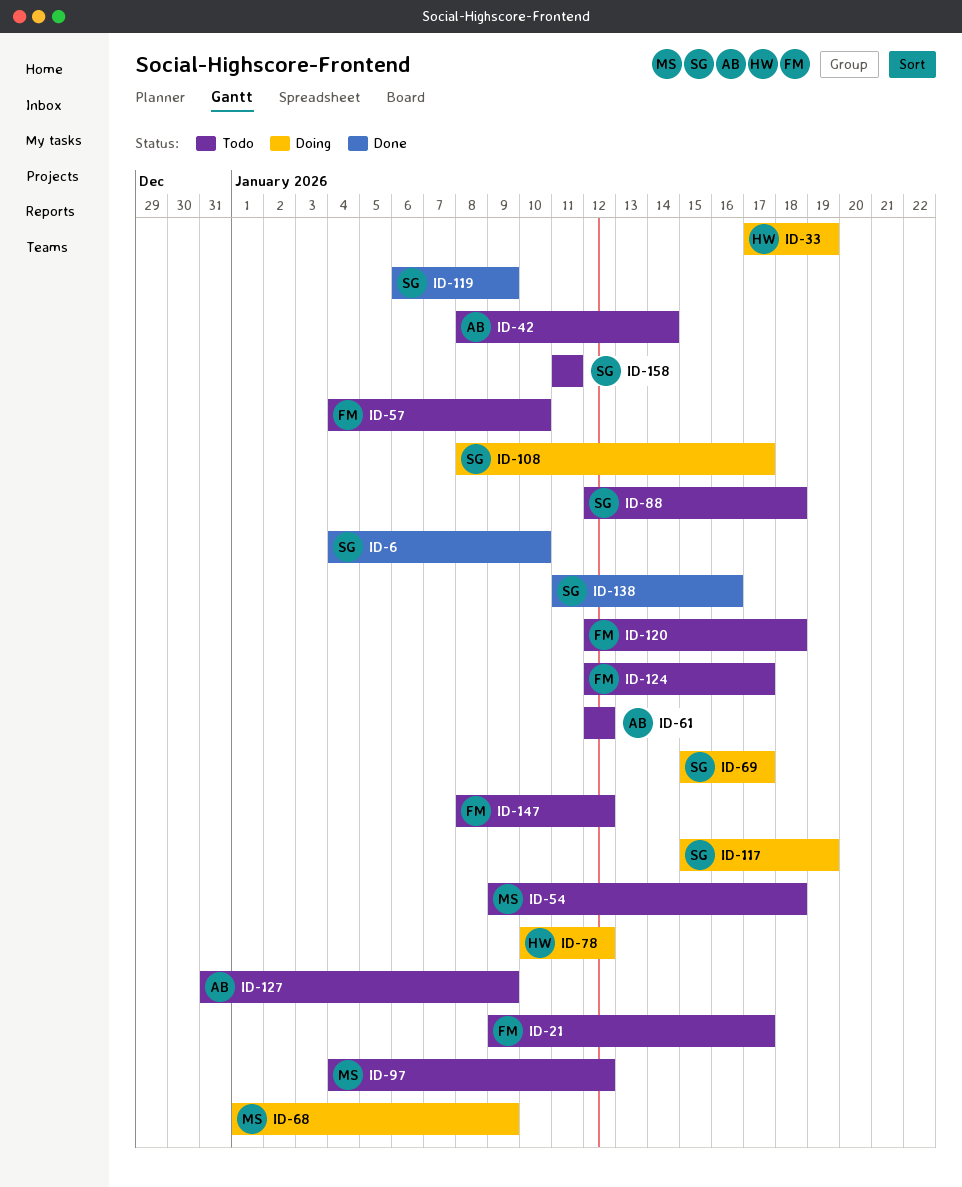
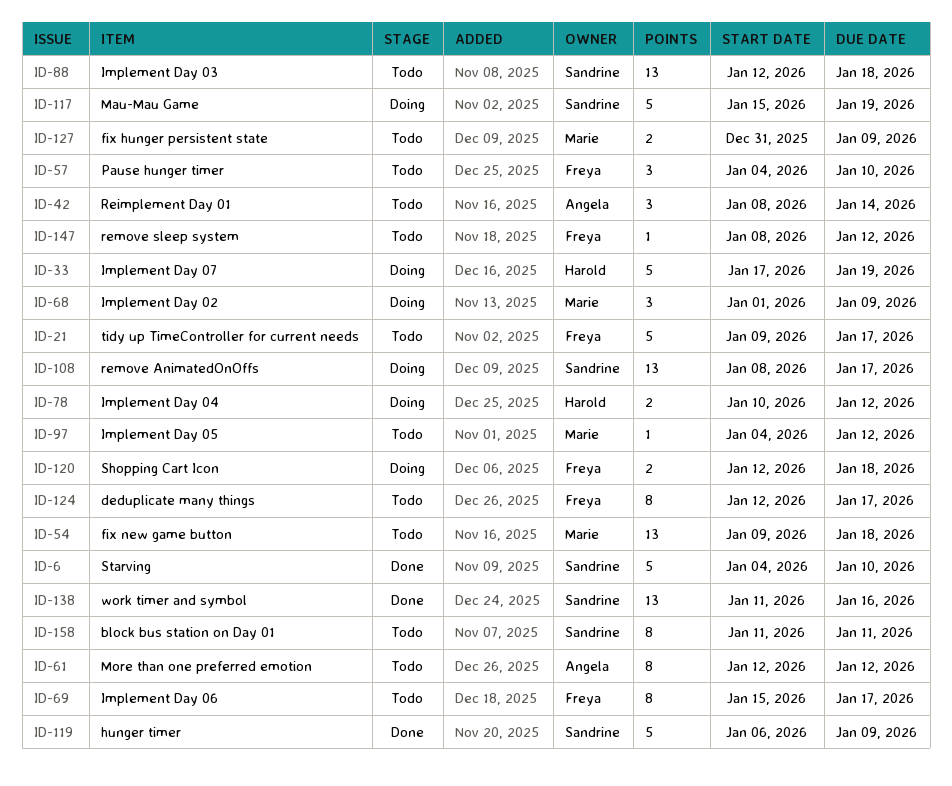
ID-69, status: Doing -> Todo
ID-69, owner: Sandrine -> Freya
ID-120, status: Todo -> Doing
ID-127, owner: Angela -> Marie

